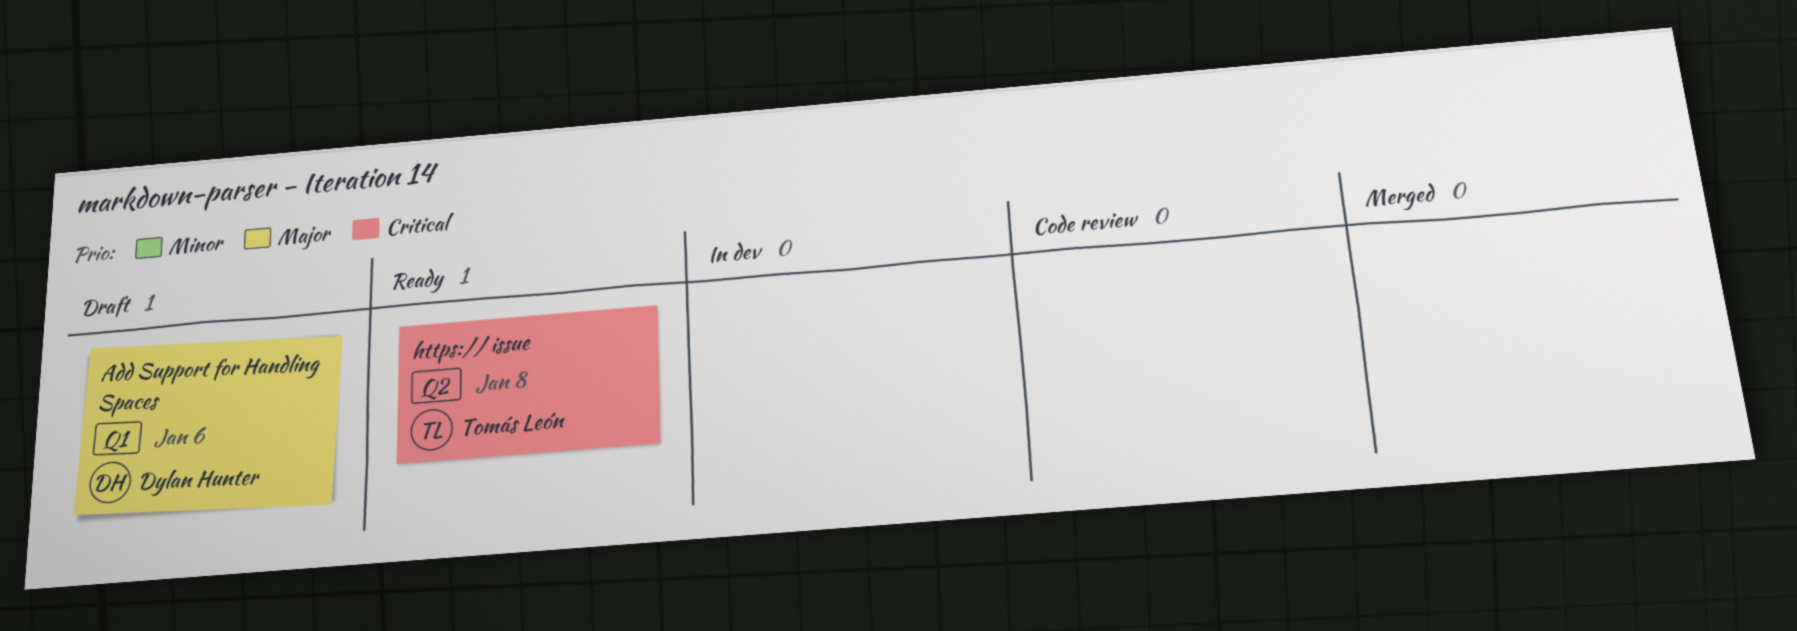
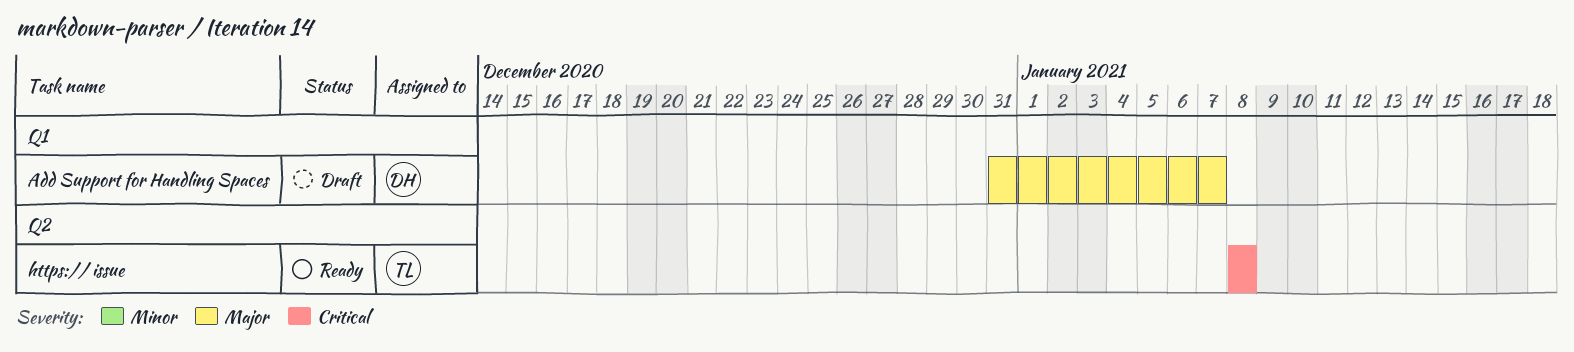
Add Support for Handling Spaces, due: Jan 6 -> Jan 7

